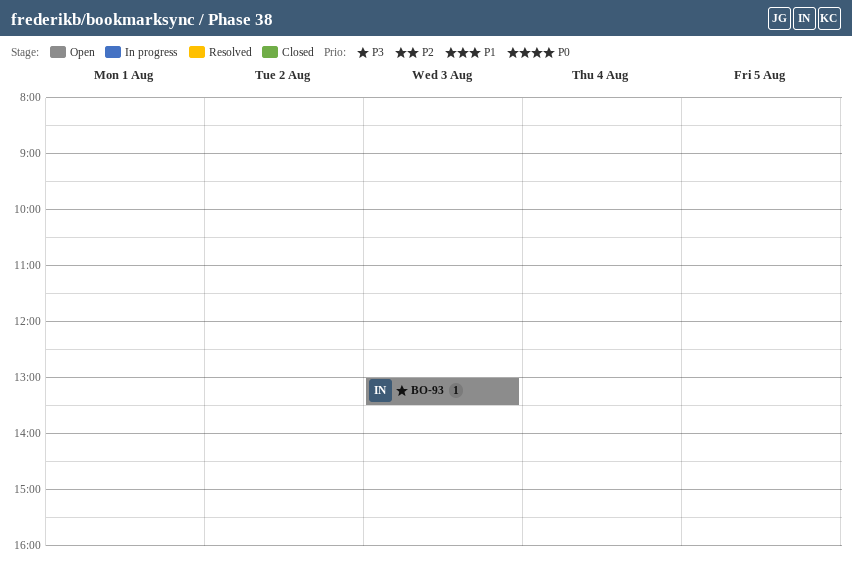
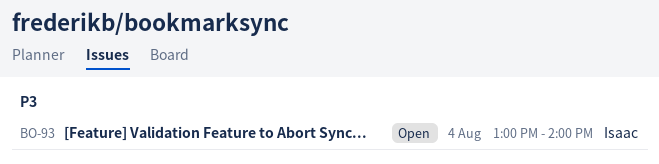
BO-93, day: Aug 3 -> Aug 4
BO-93, ends: 13:30 -> 14:00

